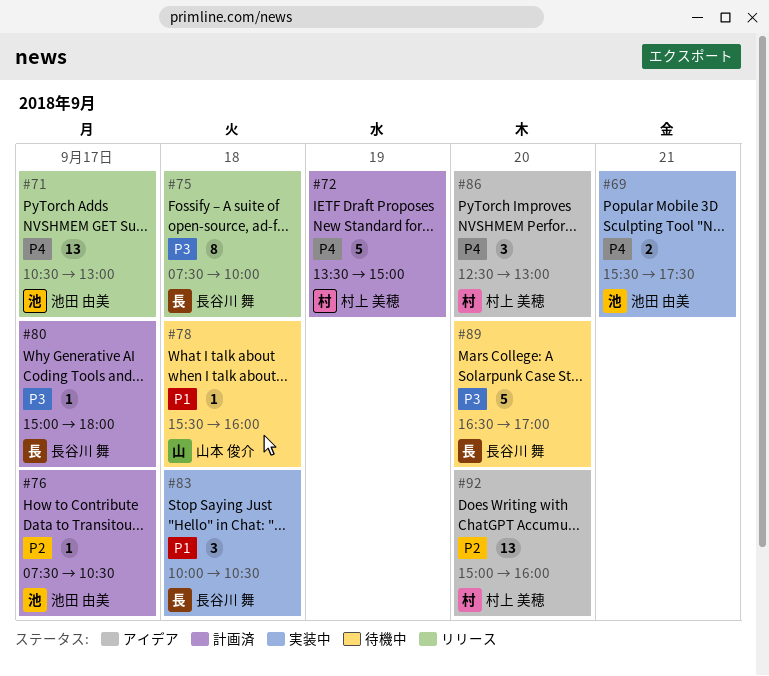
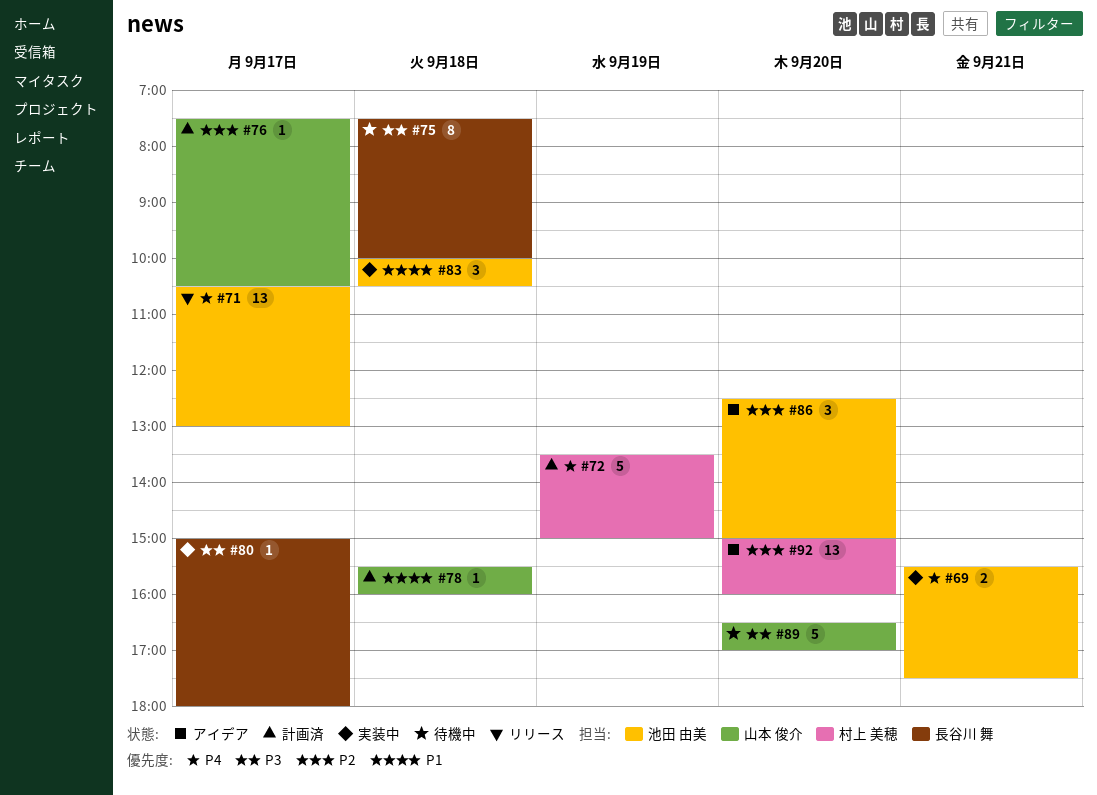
#75, status: リリース -> 待機中
#76, owner: 池田 由美 -> 山本 俊介
#78, status: 待機中 -> 計画済
#80, status: 計画済 -> 実装中
#83, owner: 長谷川 舞 -> 池田 由美
#86, owner: 村上 美穂 -> 池田 由美
#86, priority: P4 -> P2
#86, ends: 13:00 -> 15:00
#89, owner: 長谷川 舞 -> 山本 俊介

